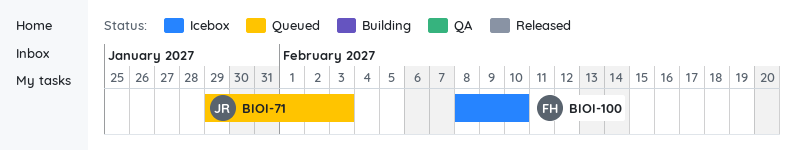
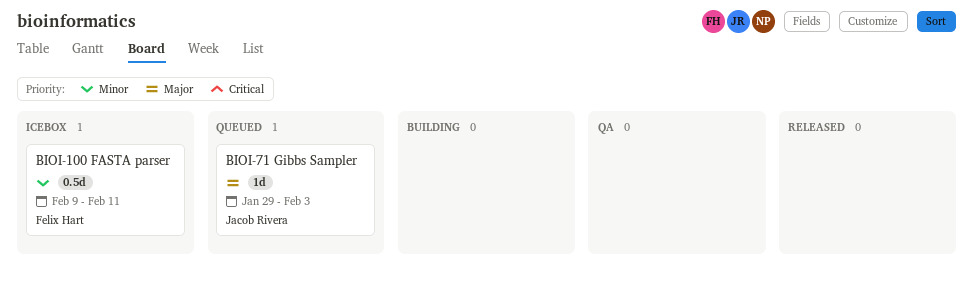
BIOI-100, start: Feb 8 -> Feb 9
BIOI-100, due: Feb 10 -> Feb 11

